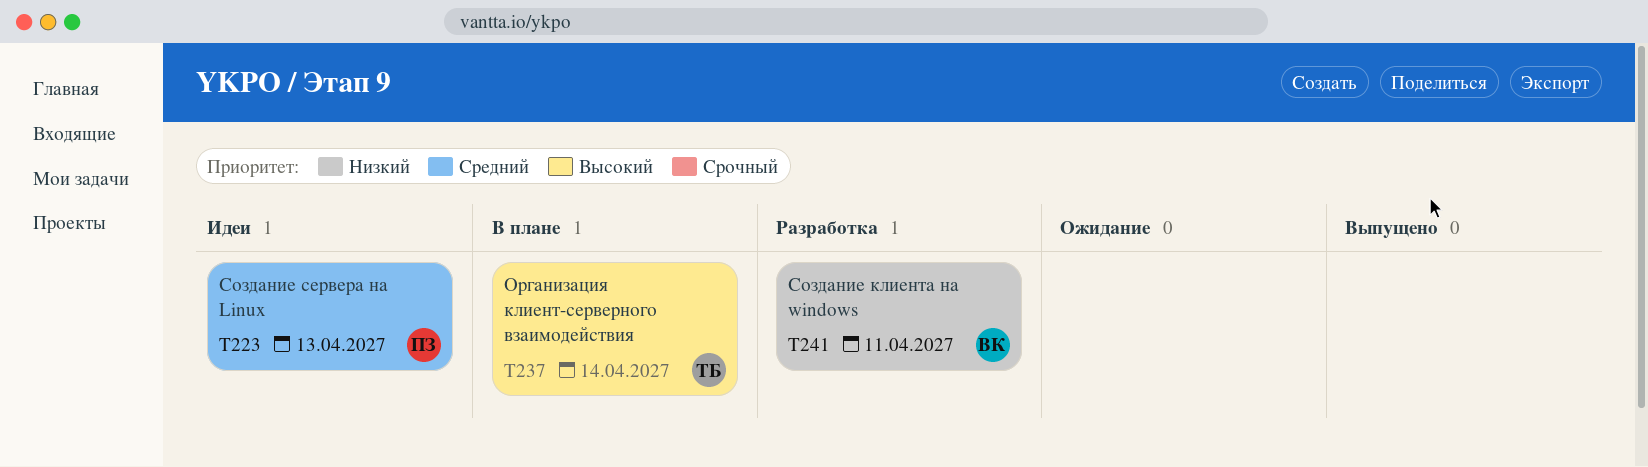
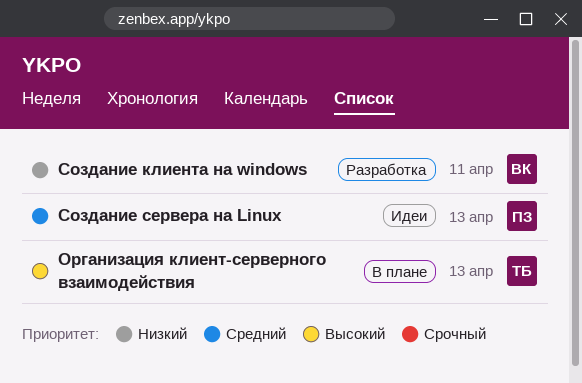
Организация клиент-серверного взаимодействия, due: Apr 14 -> Apr 13

